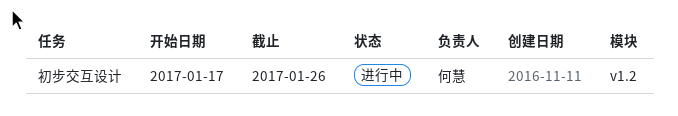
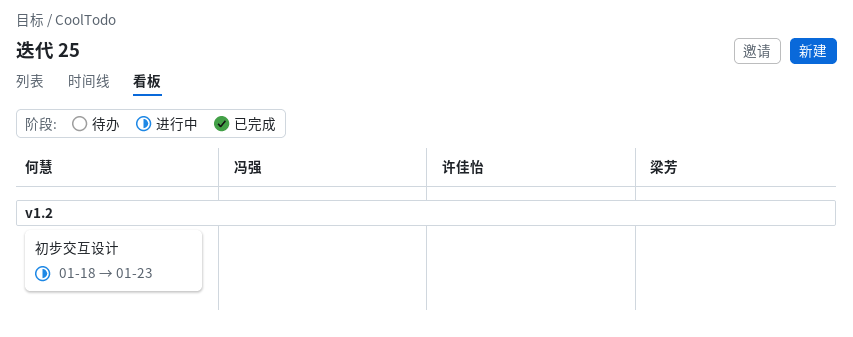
初步交互设计, start: Jan 17 -> Jan 18
初步交互设计, due: Jan 26 -> Jan 23

